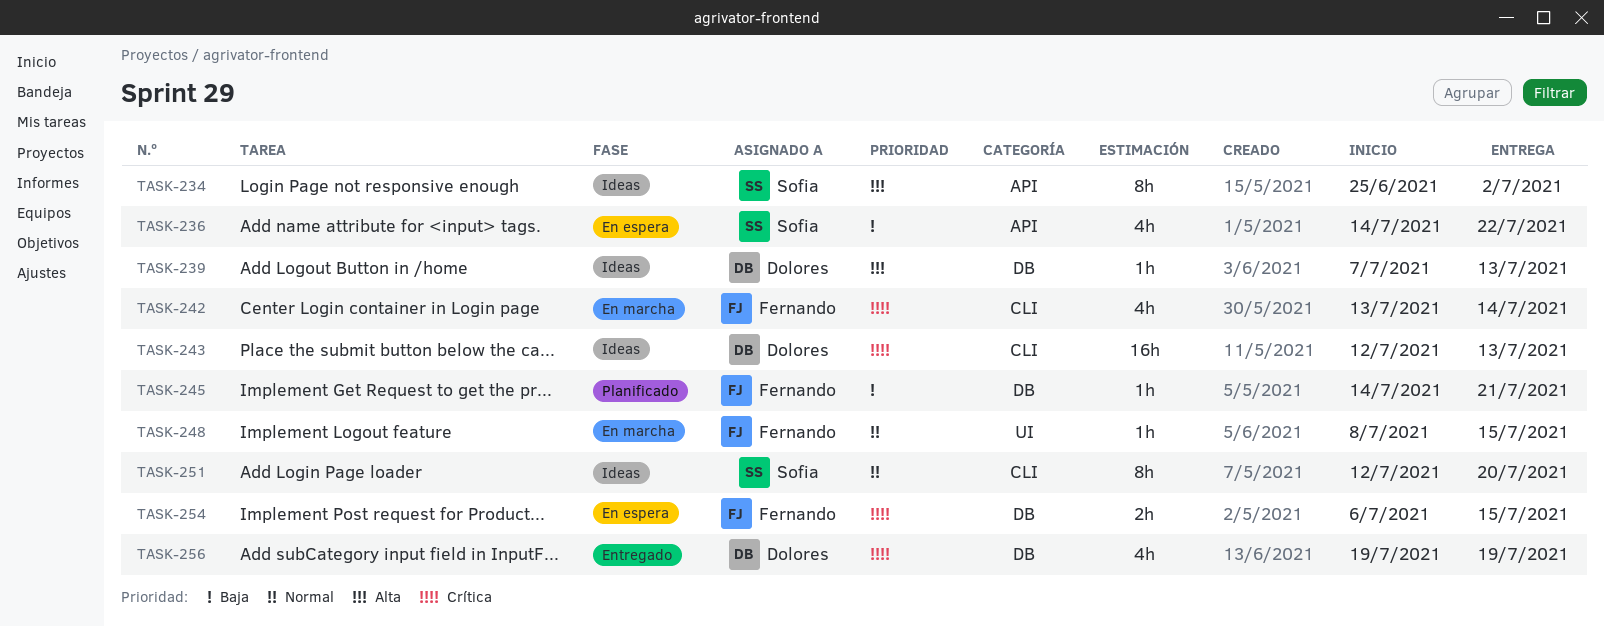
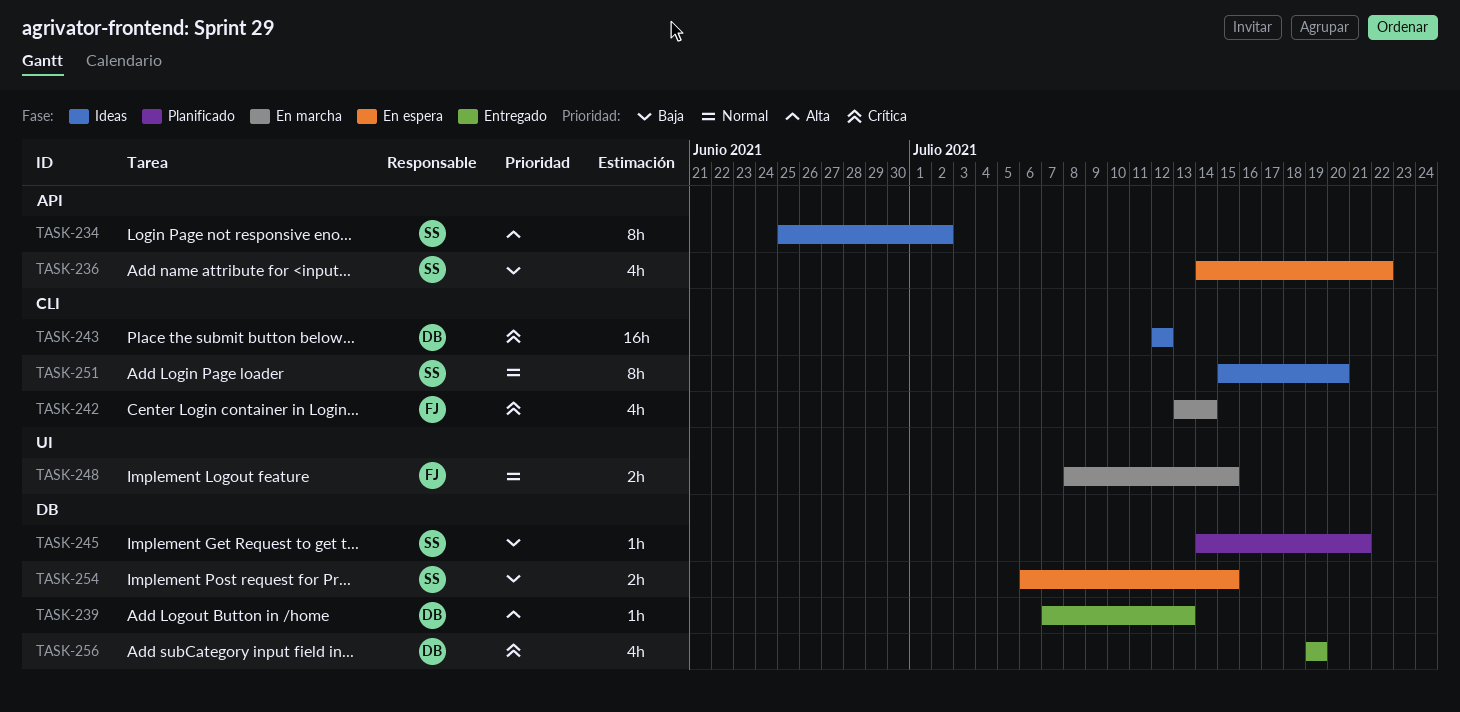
TASK-239, status: Ideas -> Entregado
TASK-243, due: Jul 13 -> Jul 12
TASK-245, owner: Fernando -> Sofia
TASK-248, estimate: 1h -> 2h
TASK-251, start: Jul 12 -> Jul 15
TASK-254, owner: Fernando -> Sofia
TASK-254, priority: Crítica -> Baja

